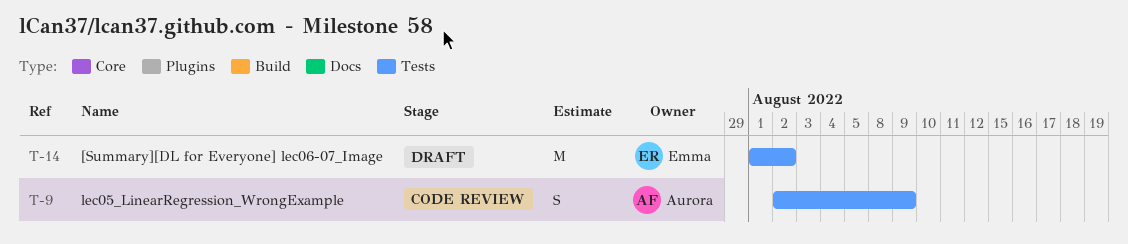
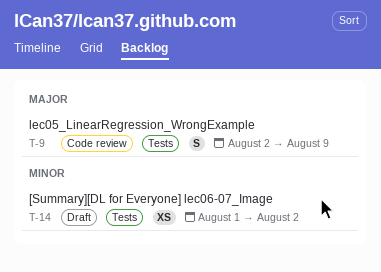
T-14, estimate: M -> XS

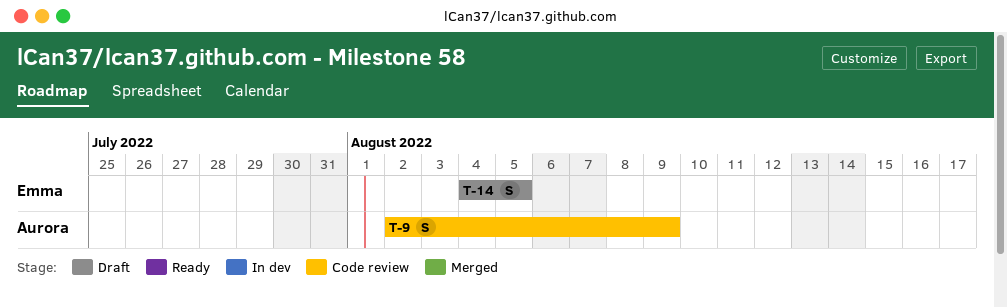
T-14, estimate: XS -> S
T-14, start: Aug 1 -> Aug 4
T-14, due: Aug 2 -> Aug 5

